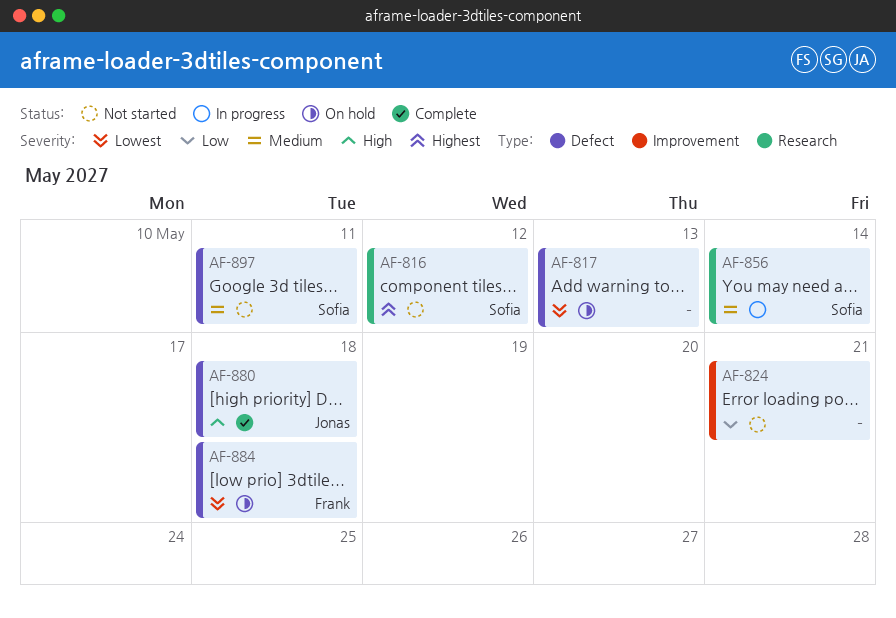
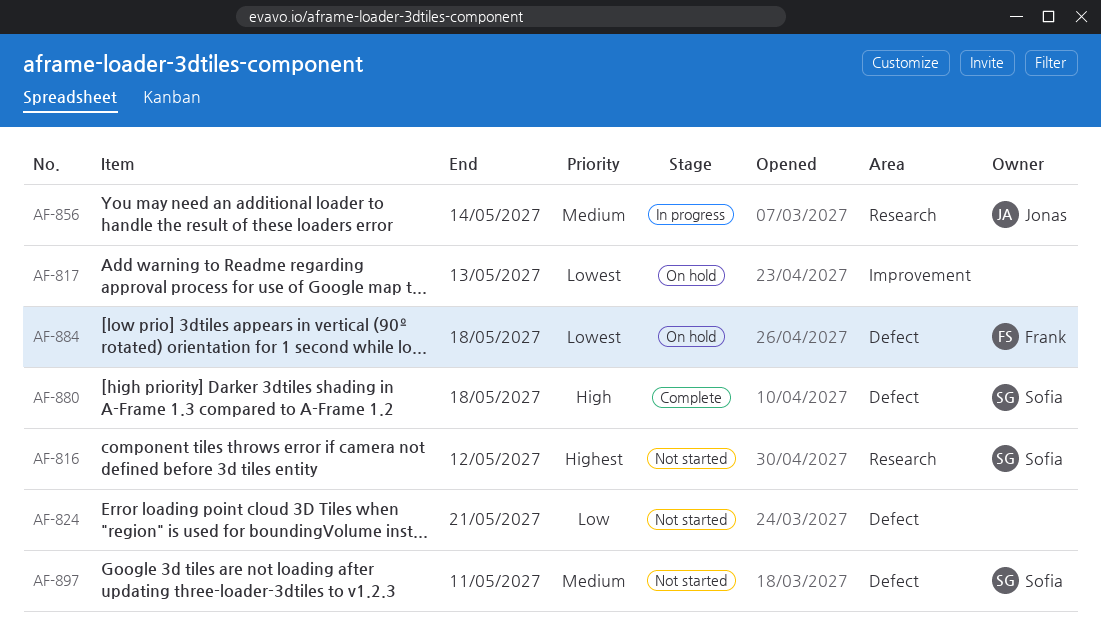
AF-817, label: Defect -> Improvement
AF-824, label: Improvement -> Defect
AF-856, owner: Sofia -> Jonas
AF-880, owner: Jonas -> Sofia

